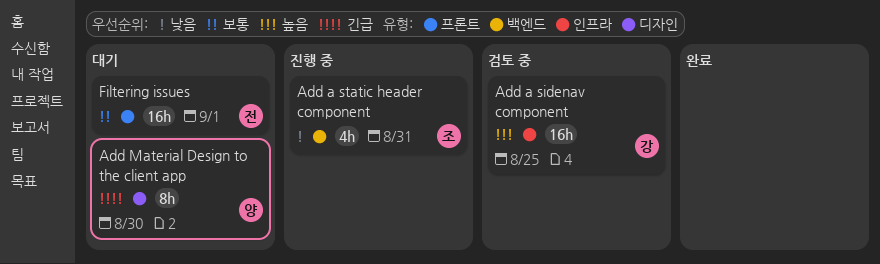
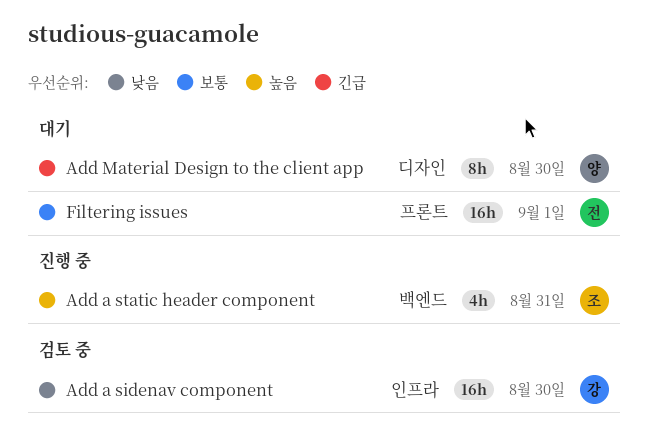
Add a sidenav component, priority: 높음 -> 낮음
Add a sidenav component, due: Aug 25 -> Aug 30
Add a static header component, priority: 낮음 -> 높음

